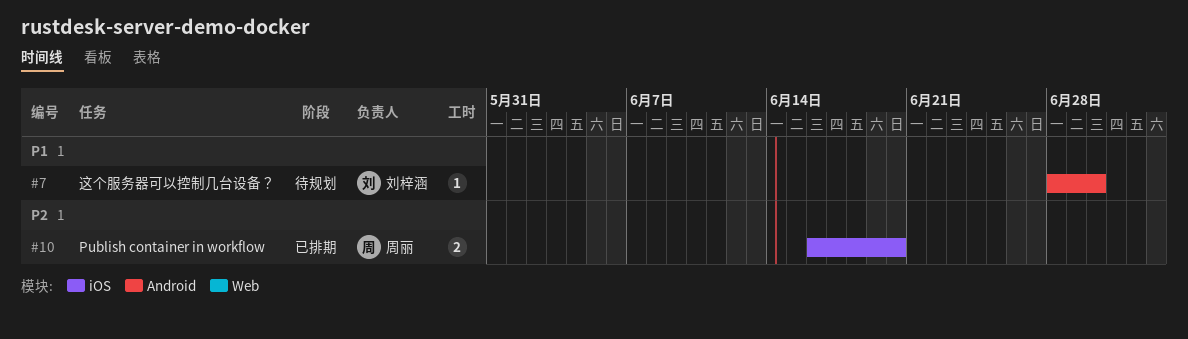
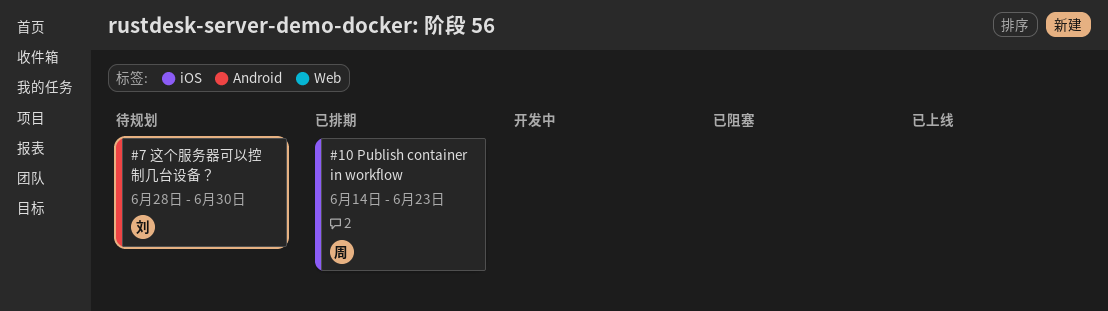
#10, start: Jun 16 -> Jun 14
#10, due: Jun 20 -> Jun 23

